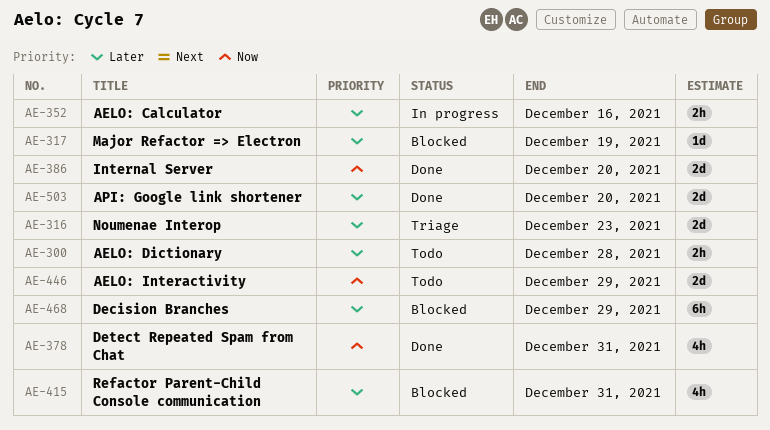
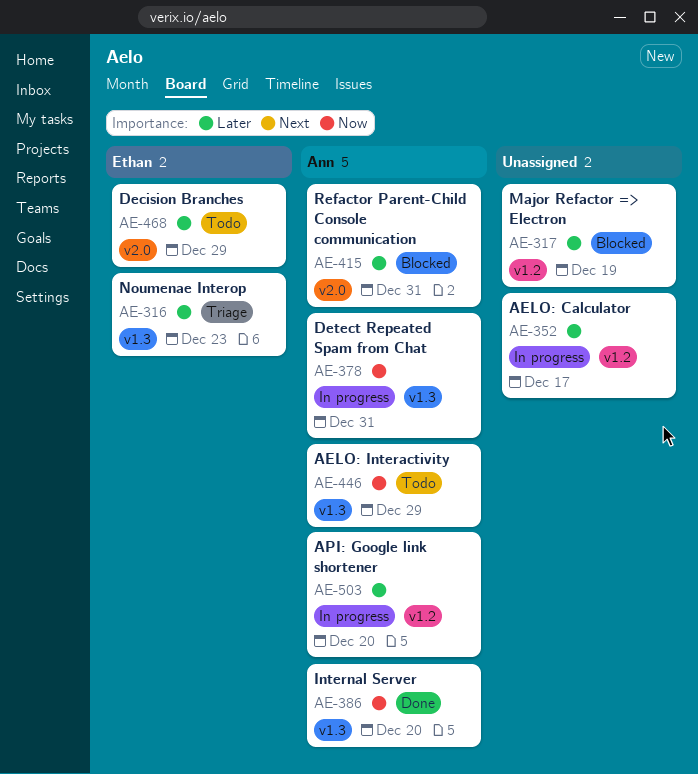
AE-300: present -> none
AE-352, due: Dec 16 -> Dec 17
AE-378, status: Done -> In progress
AE-468, status: Blocked -> Todo
AE-503, status: Done -> In progress

